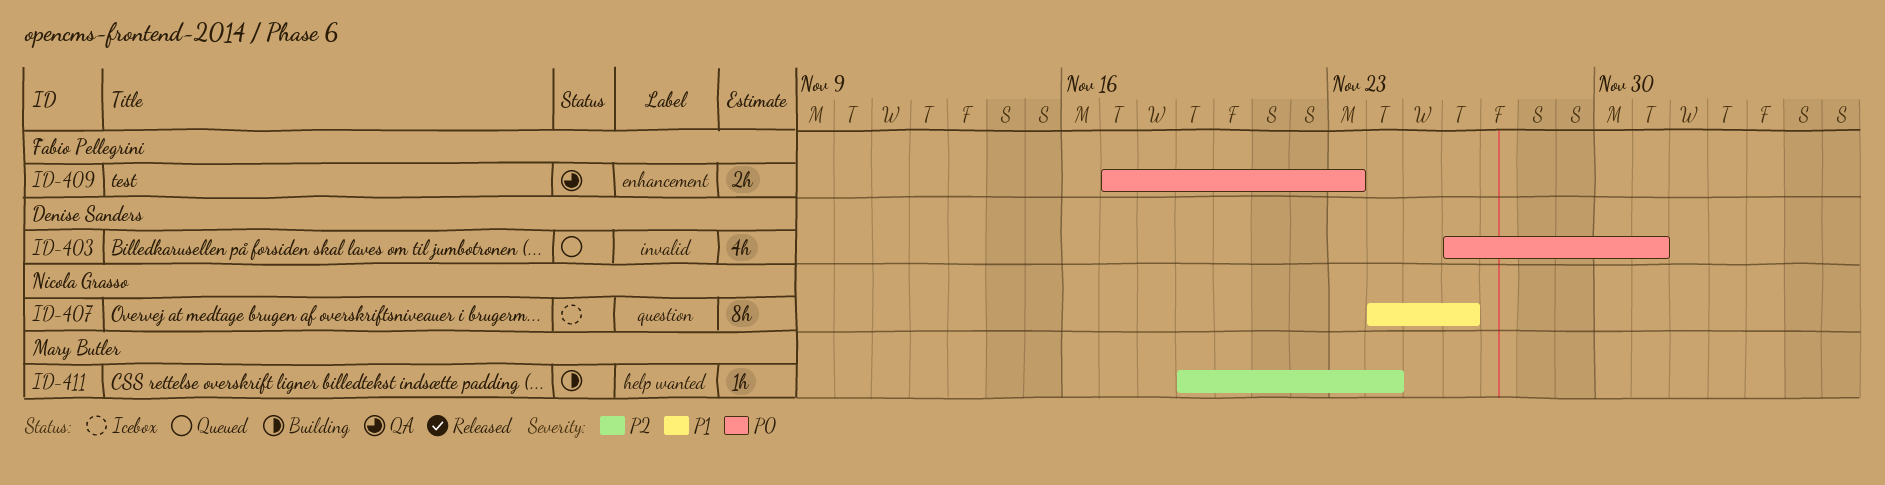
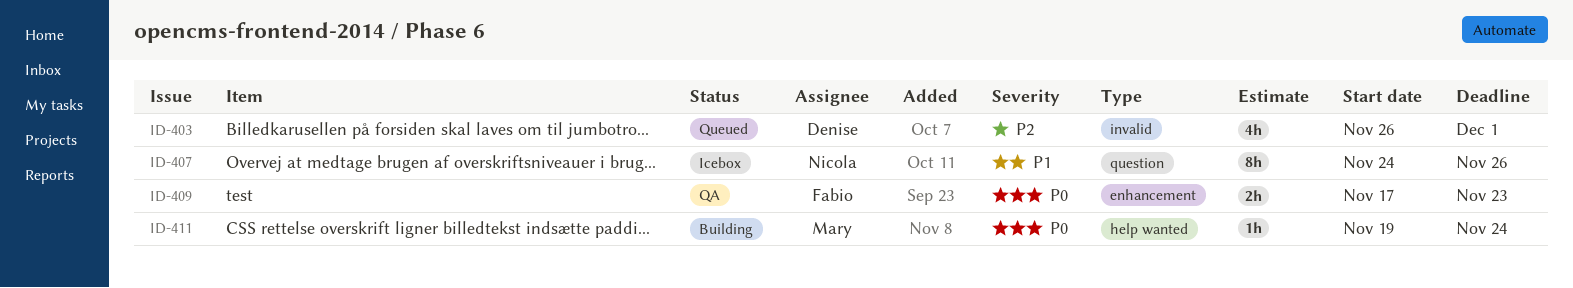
ID-403, priority: P0 -> P2
ID-411, priority: P2 -> P0

